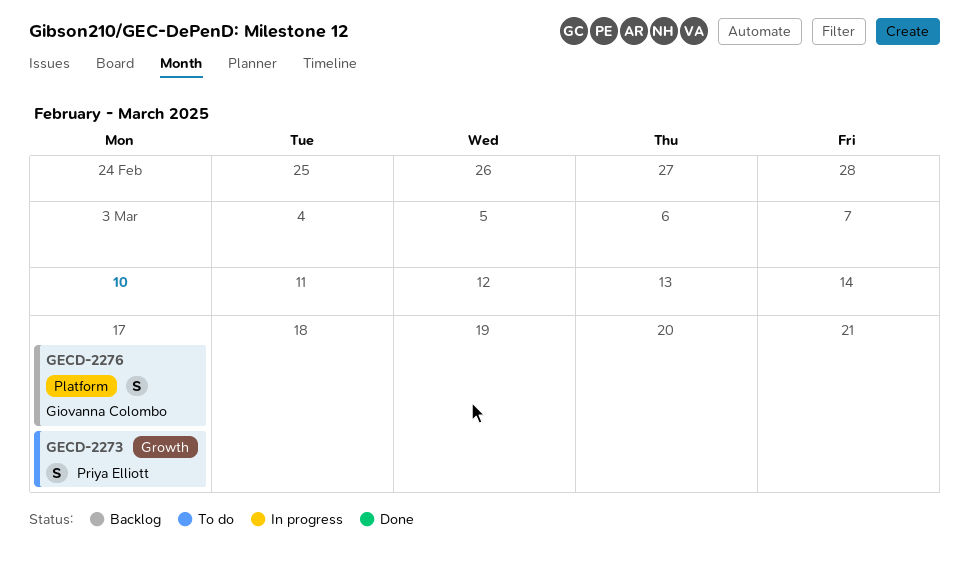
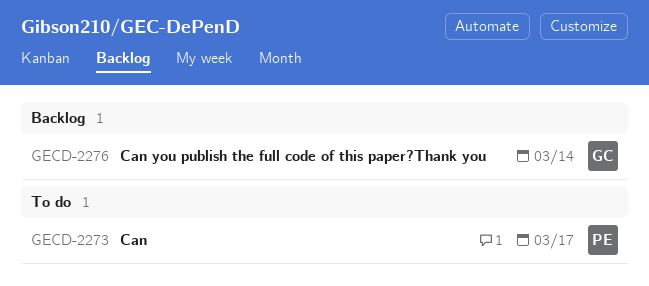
GECD-2276, due: Mar 17 -> Mar 14

